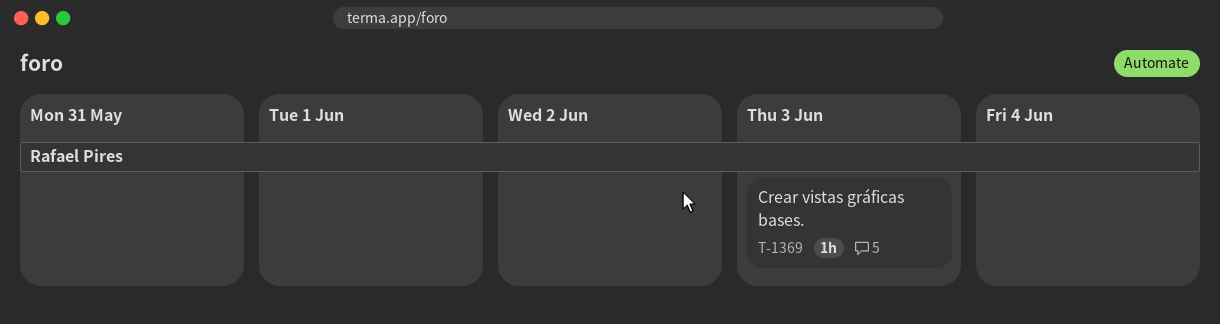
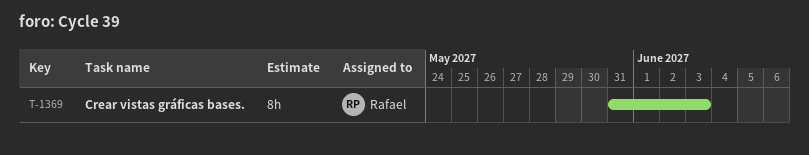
T-1369, estimate: 1h -> 8h

